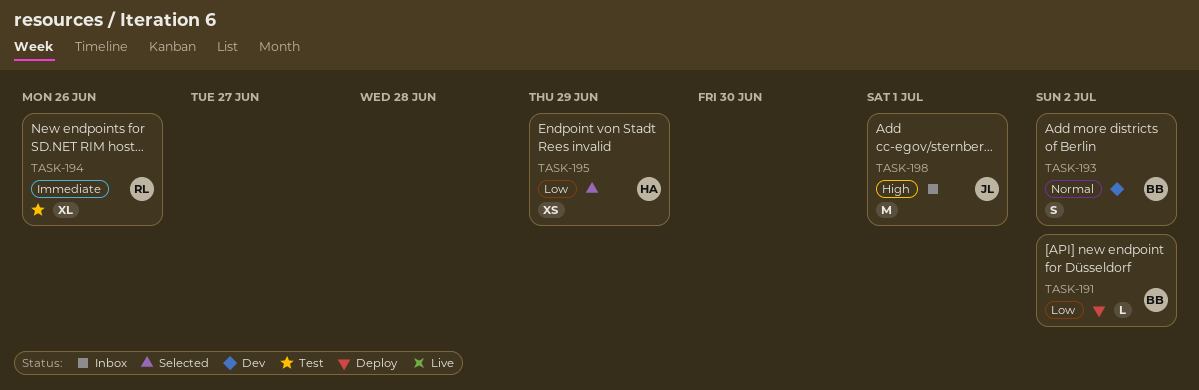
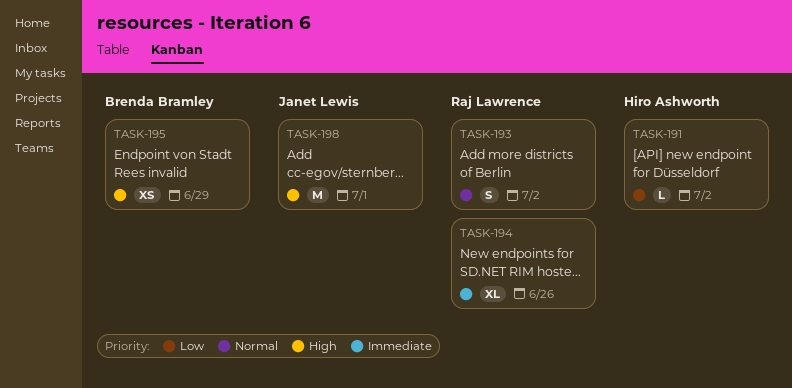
TASK-191, owner: Brenda Bramley -> Hiro Ashworth
TASK-193, owner: Brenda Bramley -> Raj Lawrence
TASK-195, owner: Hiro Ashworth -> Brenda Bramley
TASK-195, priority: Low -> High

